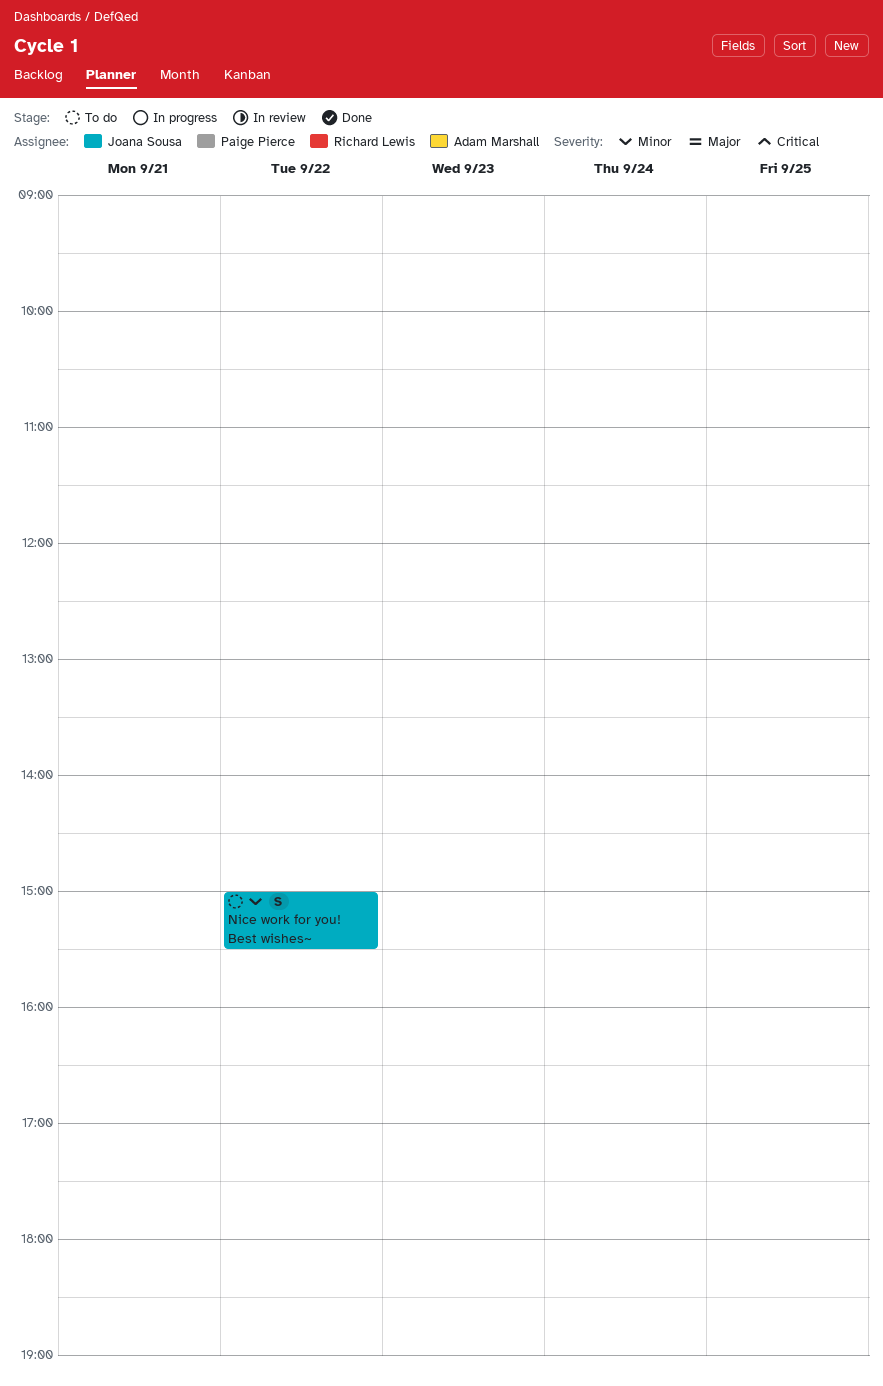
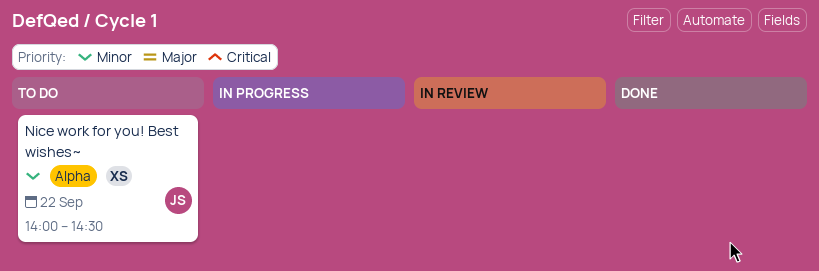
Nice work for you! Best wishes~, estimate: S -> XS
Nice work for you! Best wishes~, begins: 15:00 -> 14:00
Nice work for you! Best wishes~, ends: 15:30 -> 14:30

